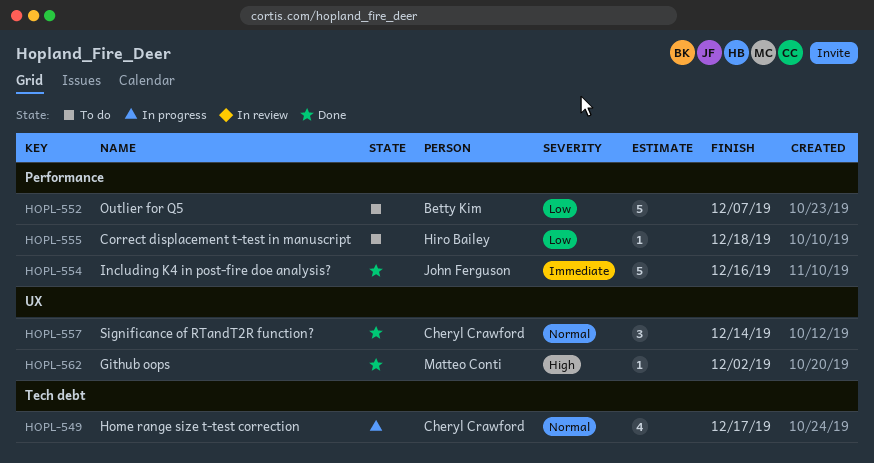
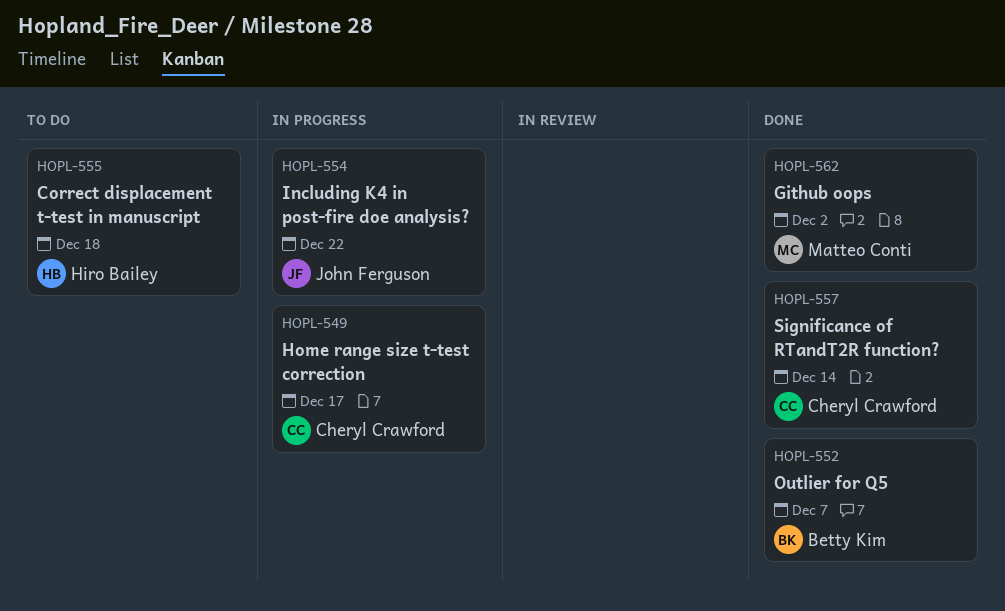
HOPL-552, status: To do -> Done
HOPL-554, status: Done -> In progress
HOPL-554, due: Dec 16 -> Dec 22

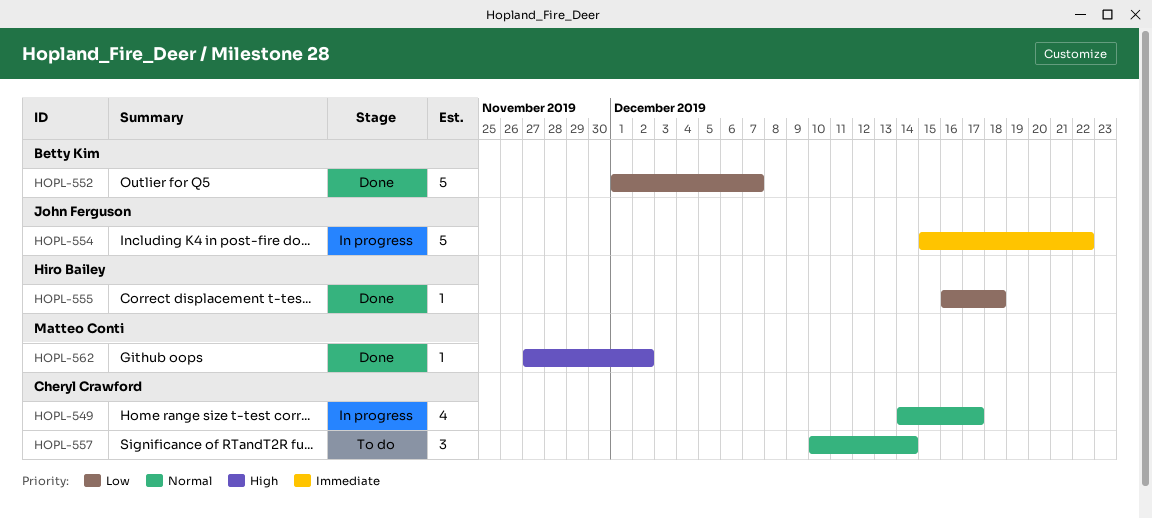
HOPL-555, status: To do -> Done
HOPL-557, status: Done -> To do

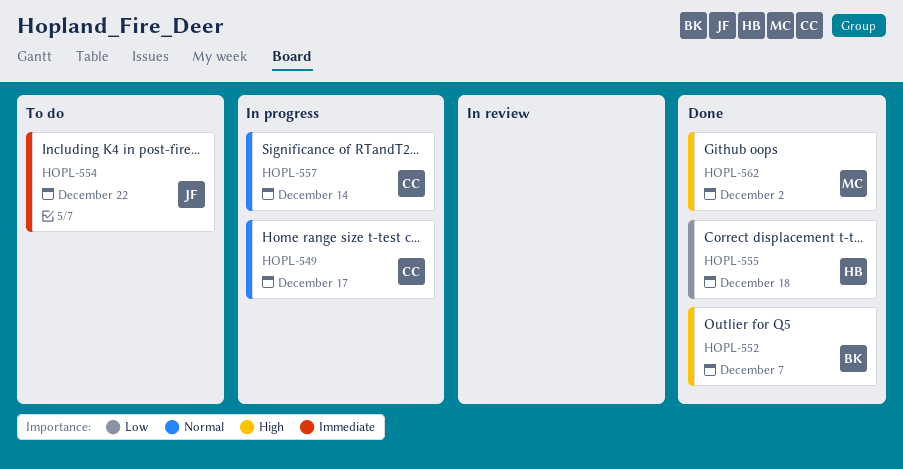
HOPL-552, priority: Low -> High
HOPL-554, status: In progress -> To do
HOPL-557, status: To do -> In progress

